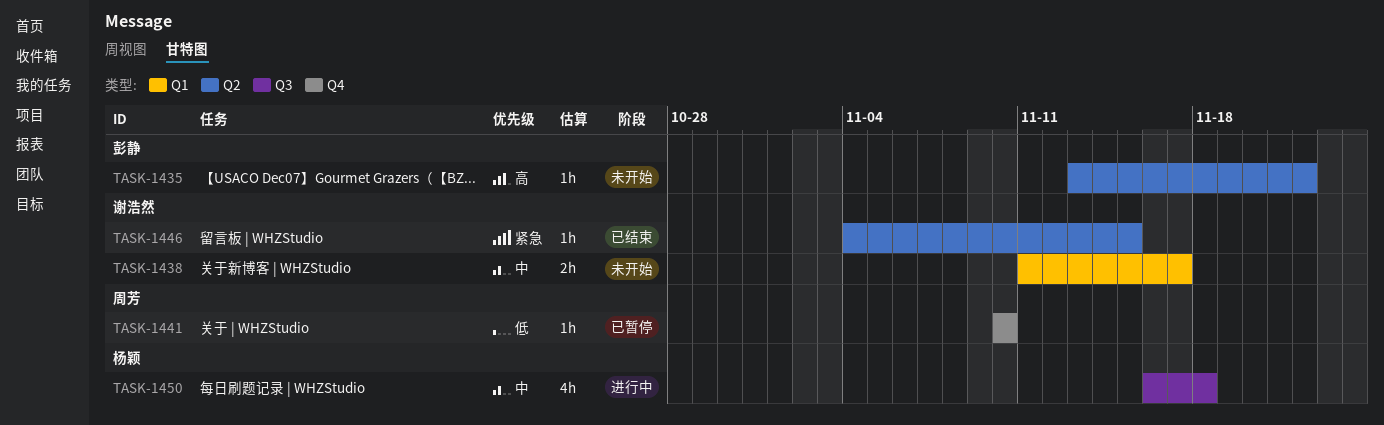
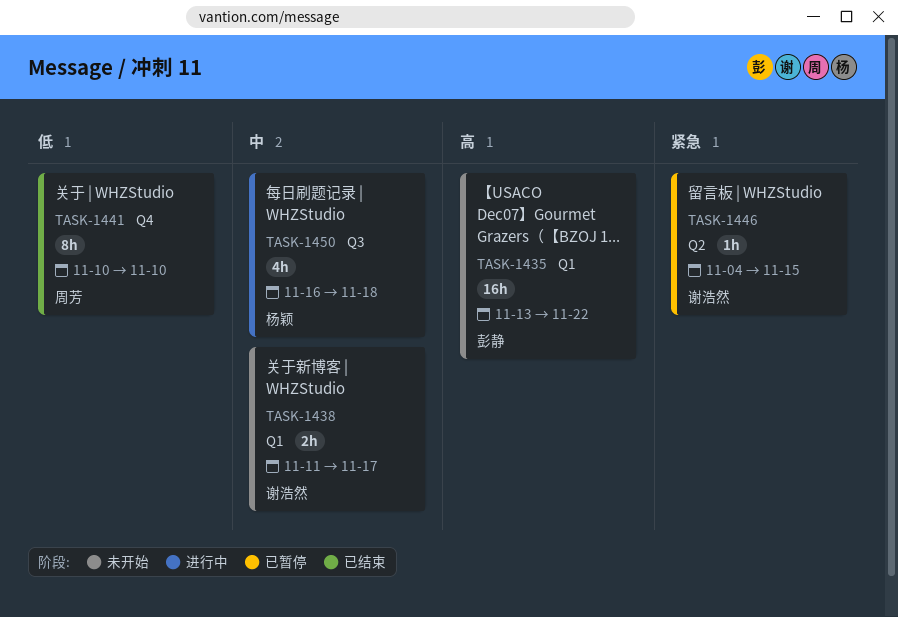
TASK-1435, label: Q2 -> Q1
TASK-1435, estimate: 1h -> 16h
TASK-1441, status: 已暂停 -> 已结束
TASK-1441, estimate: 1h -> 8h
TASK-1446, status: 已结束 -> 已暂停

